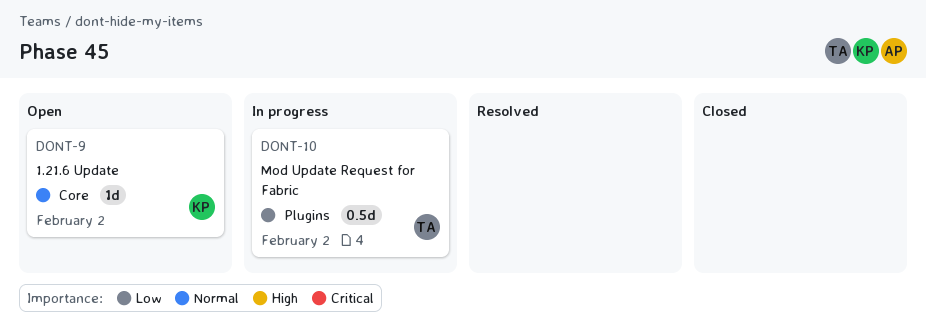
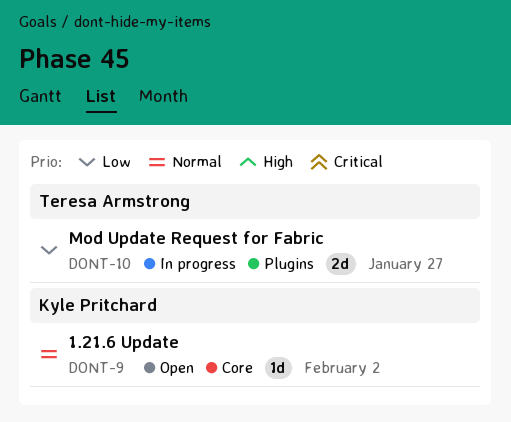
DONT-10, estimate: 0.5d -> 2d
DONT-10, due: Feb 2 -> Jan 27

